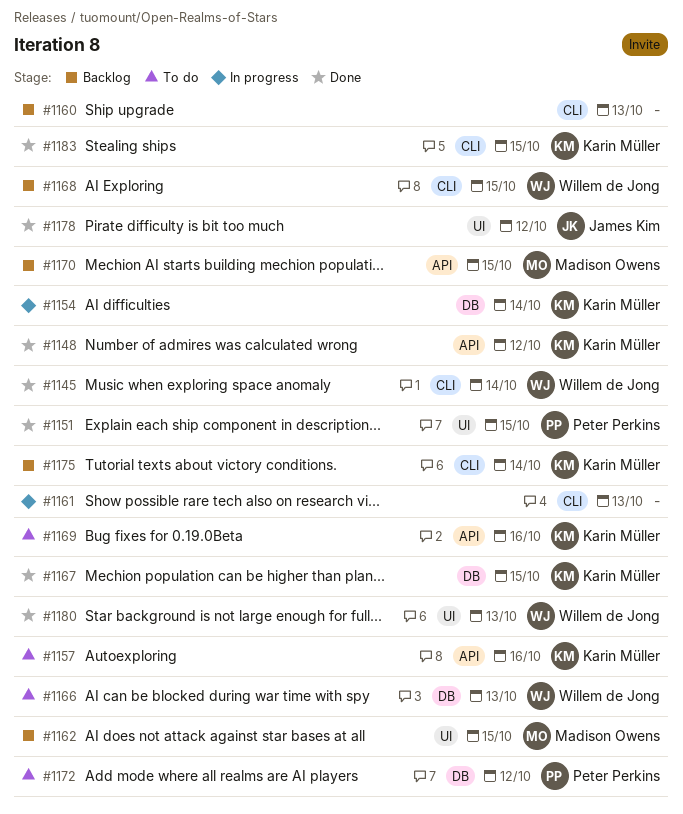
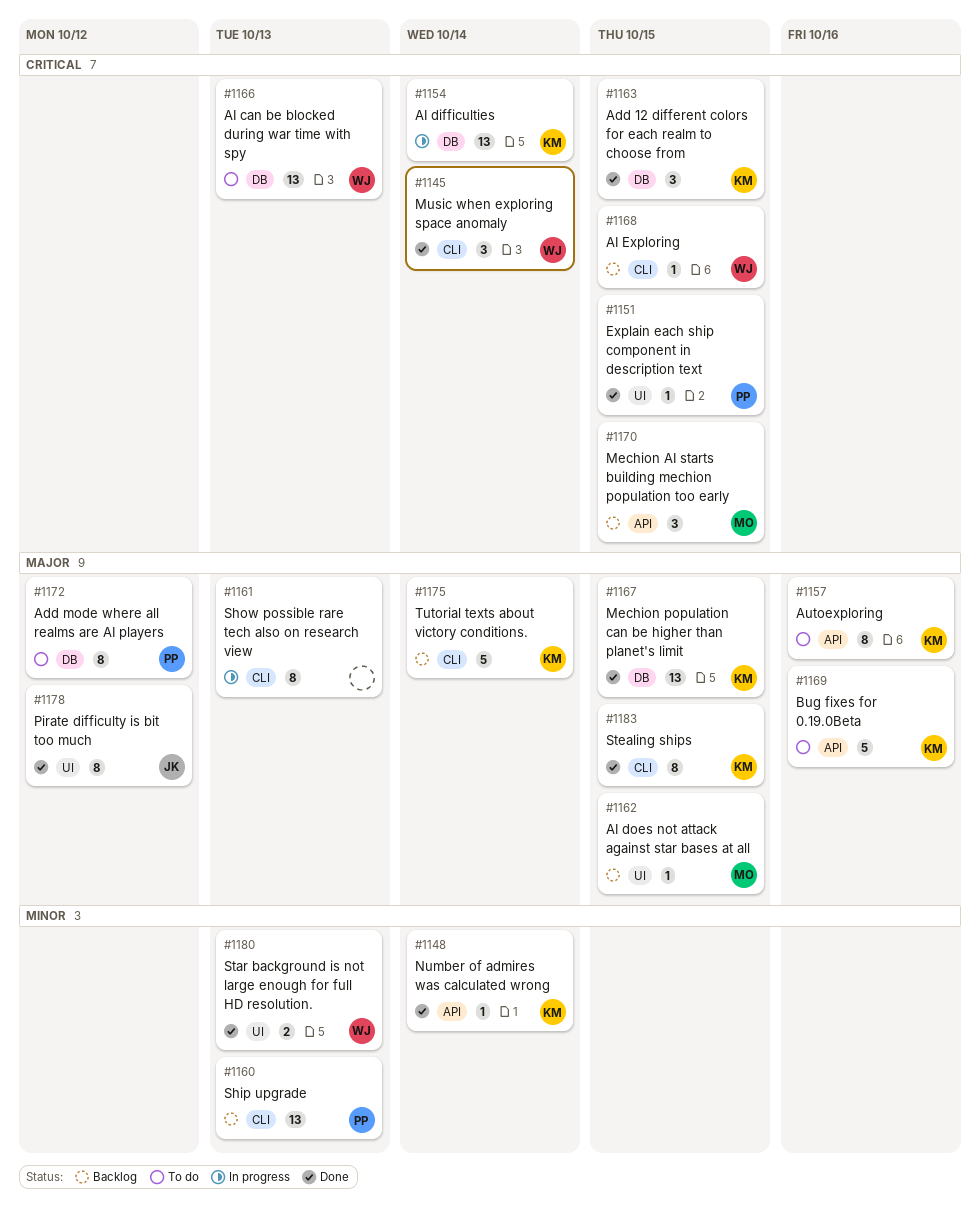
#1148, due: Oct 12 -> Oct 14
#1160, owner: none -> Peter Perkins
#1163: none -> present

